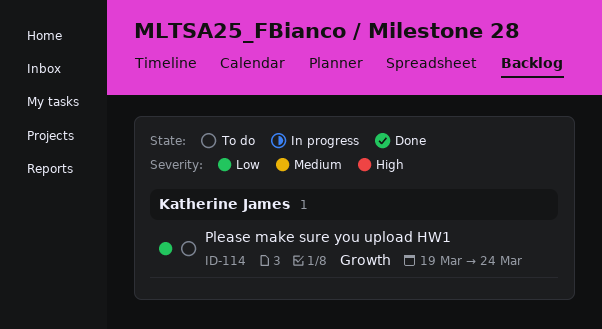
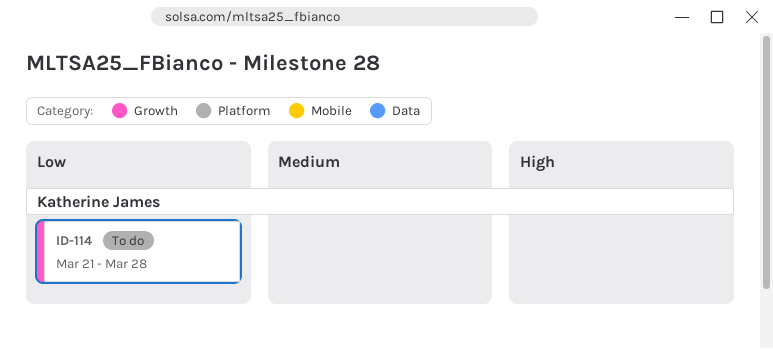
ID-114, start: Mar 19 -> Mar 21
ID-114, due: Mar 24 -> Mar 28

